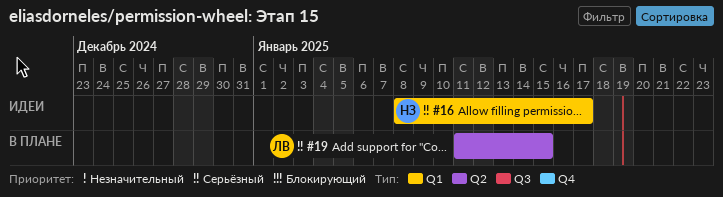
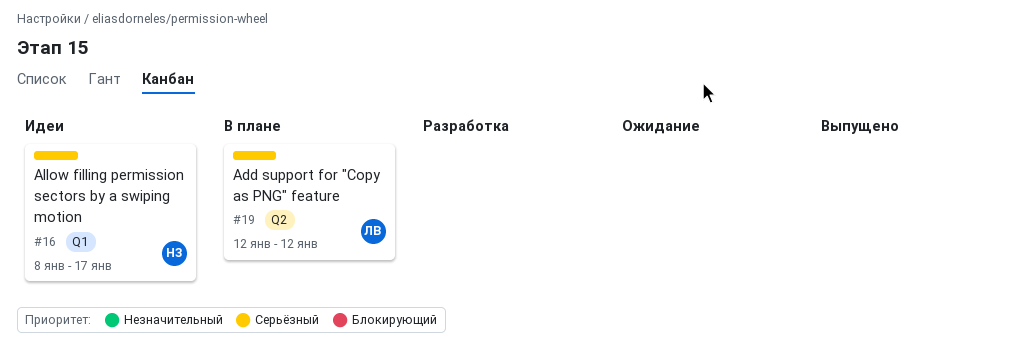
#19, start: Jan 11 -> Jan 12
#19, due: Jan 15 -> Jan 12

